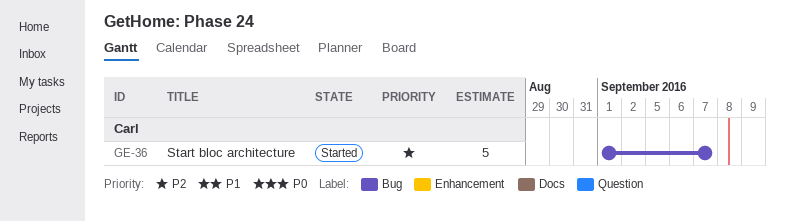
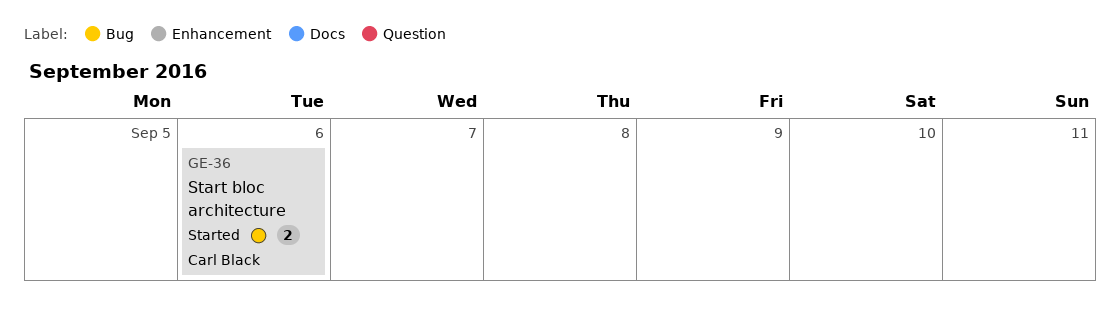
GE-36, estimate: 5 -> 2
GE-36, due: Sep 7 -> Sep 6

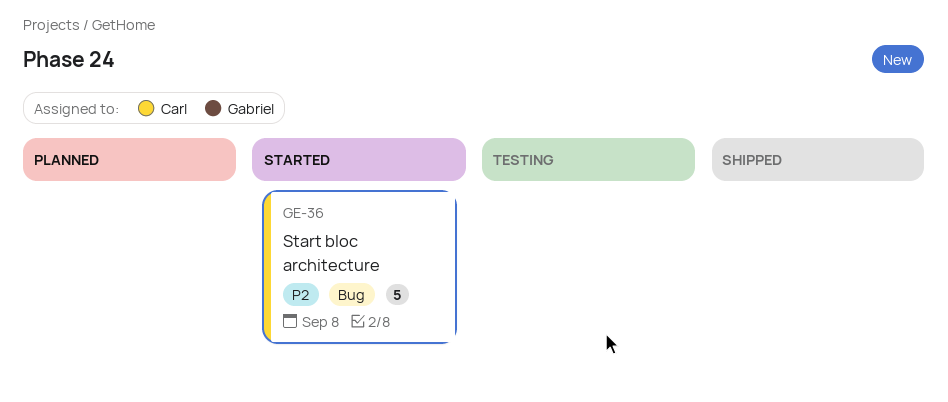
GE-36, estimate: 2 -> 5
GE-36, due: Sep 6 -> Sep 8

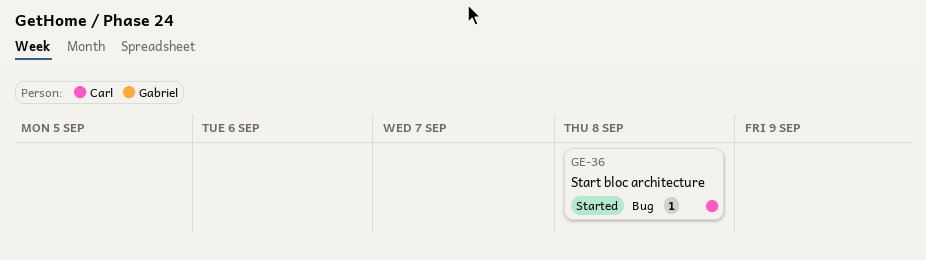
GE-36, estimate: 5 -> 1

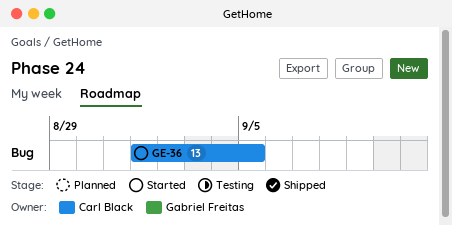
GE-36, estimate: 1 -> 13
GE-36, due: Sep 8 -> Sep 5

